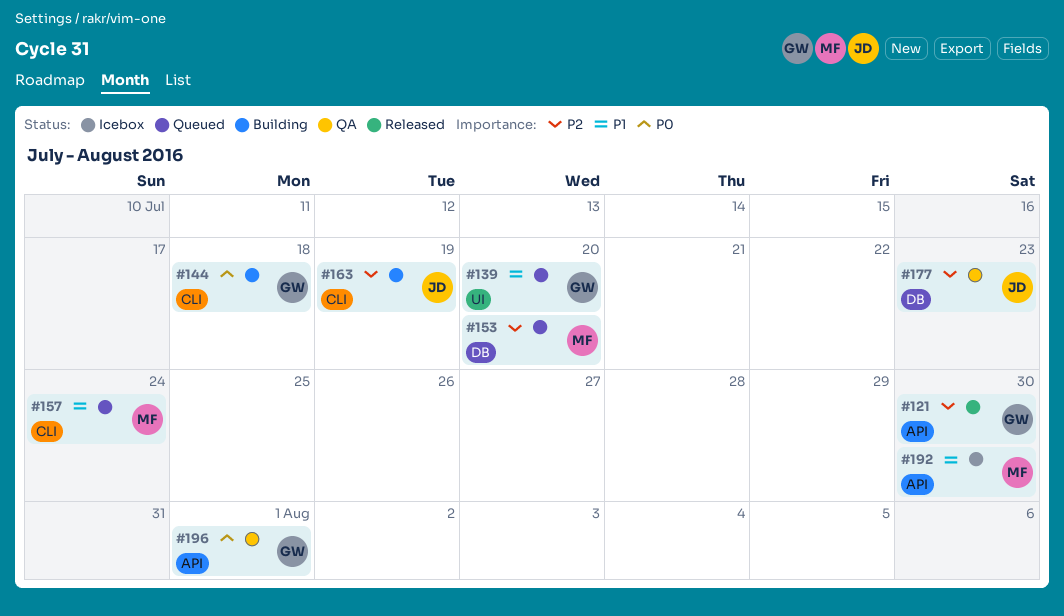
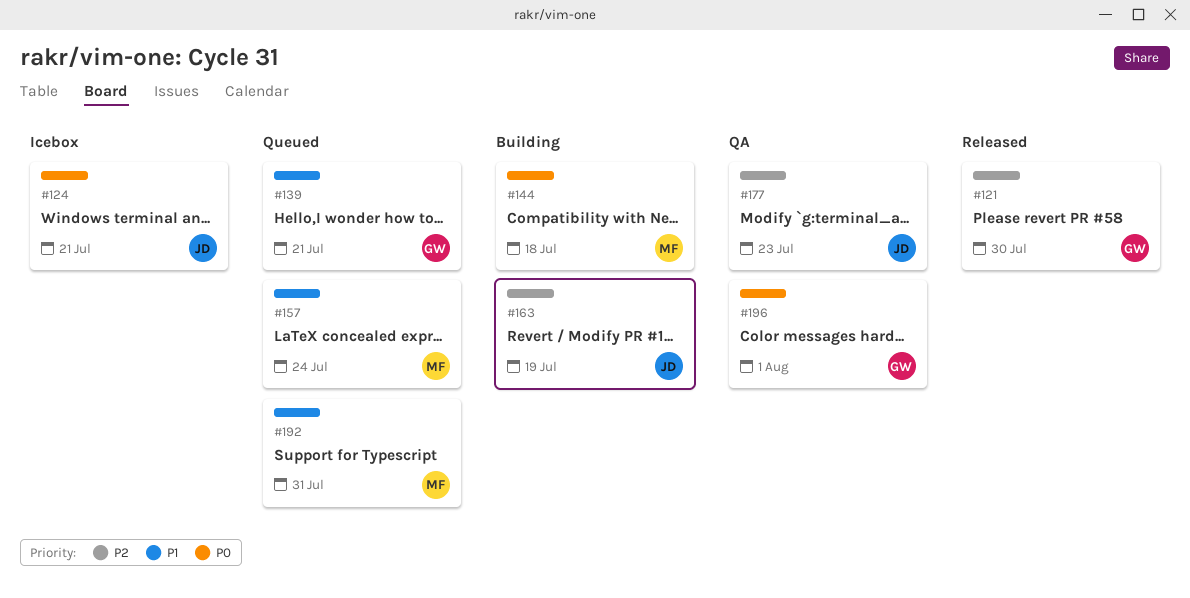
#124: none -> present
#139, due: Jul 20 -> Jul 21
#144, owner: GW -> MF
#153: present -> none
#192, status: Icebox -> Queued
#192, due: Jul 30 -> Jul 31

